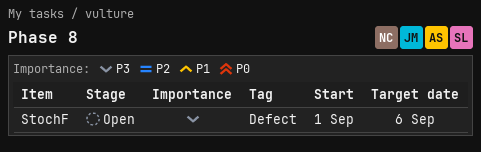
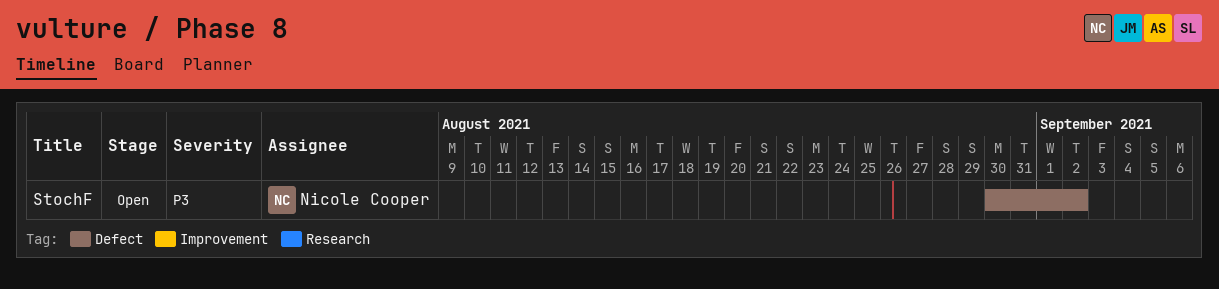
StochF, start: Sep 1 -> Aug 30
StochF, due: Sep 6 -> Sep 2

